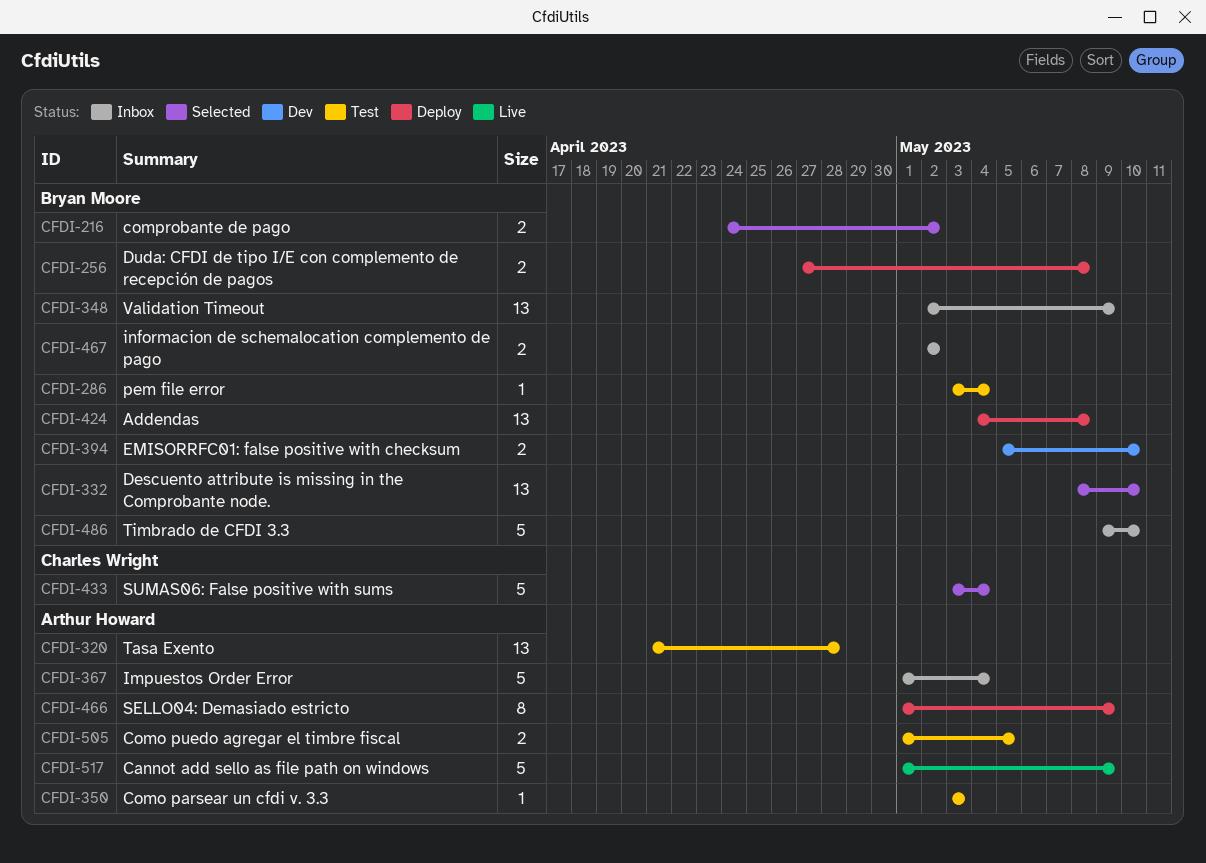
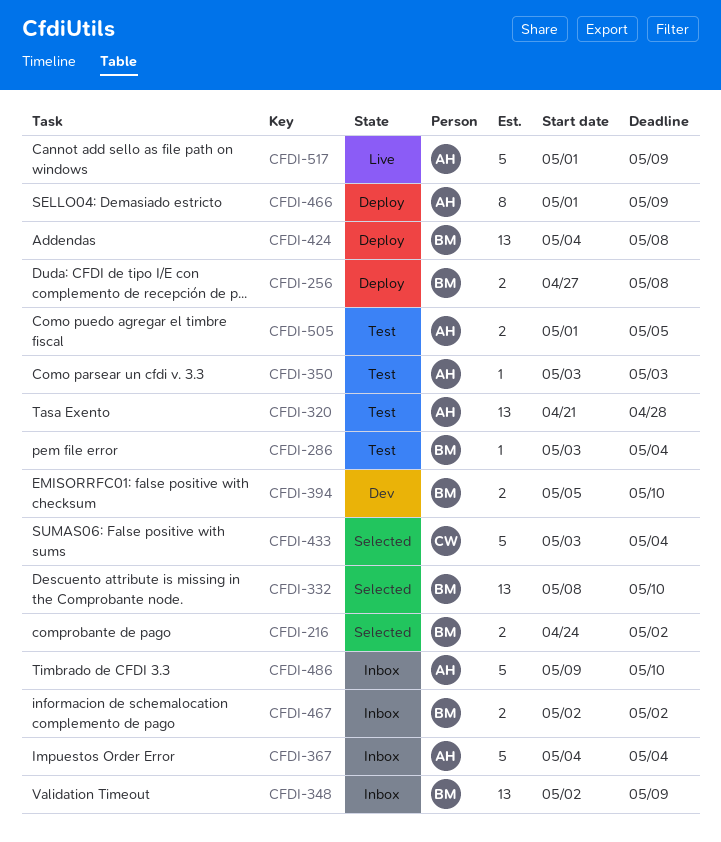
CFDI-367, start: May 1 -> May 4
CFDI-486, owner: Bryan Moore -> Arthur Howard

